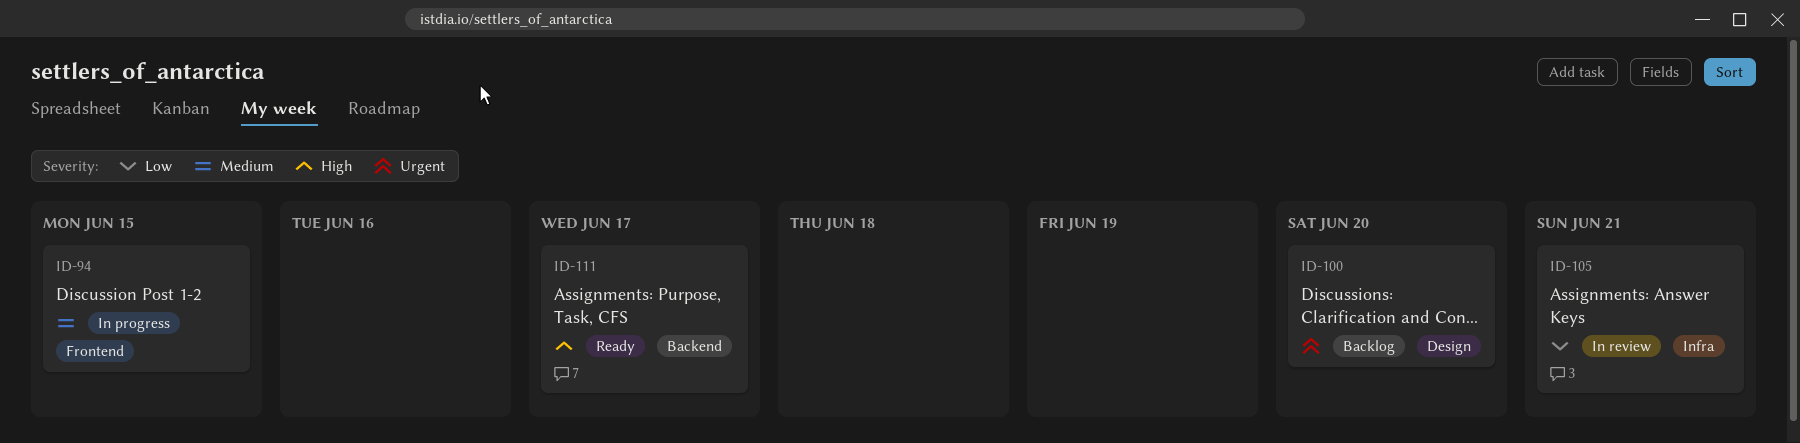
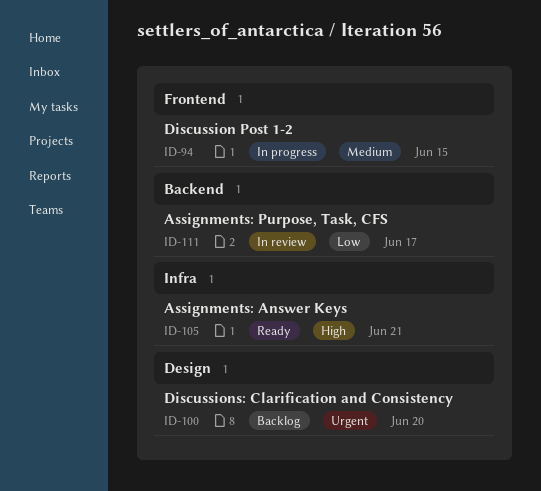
ID-105, status: In review -> Ready
ID-105, priority: Low -> High
ID-111, status: Ready -> In review
ID-111, priority: High -> Low

